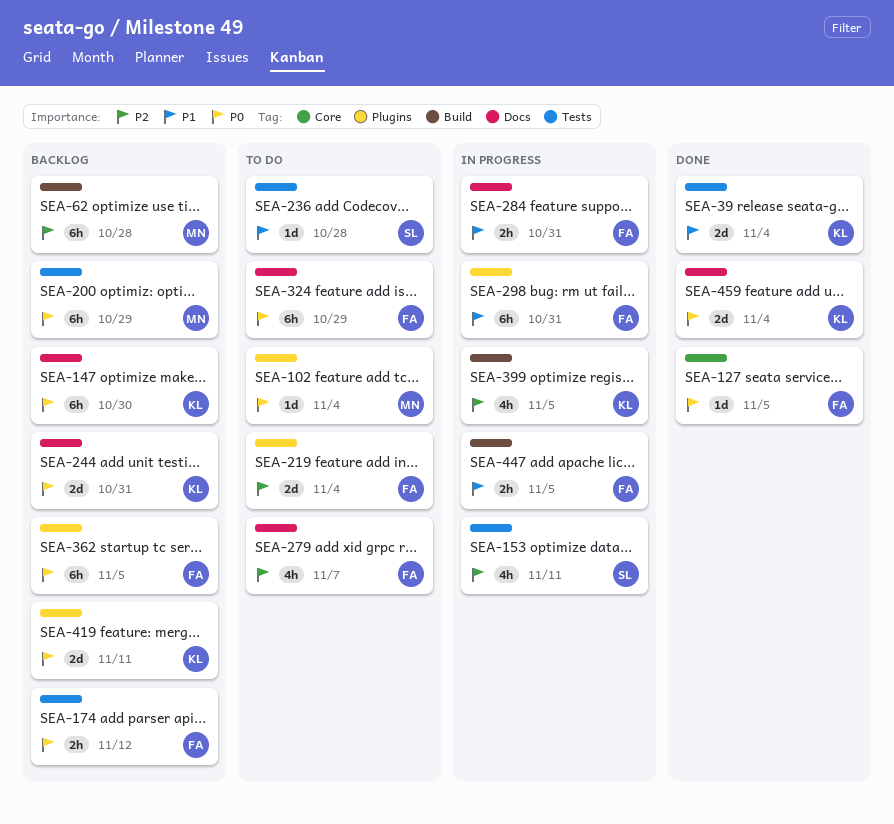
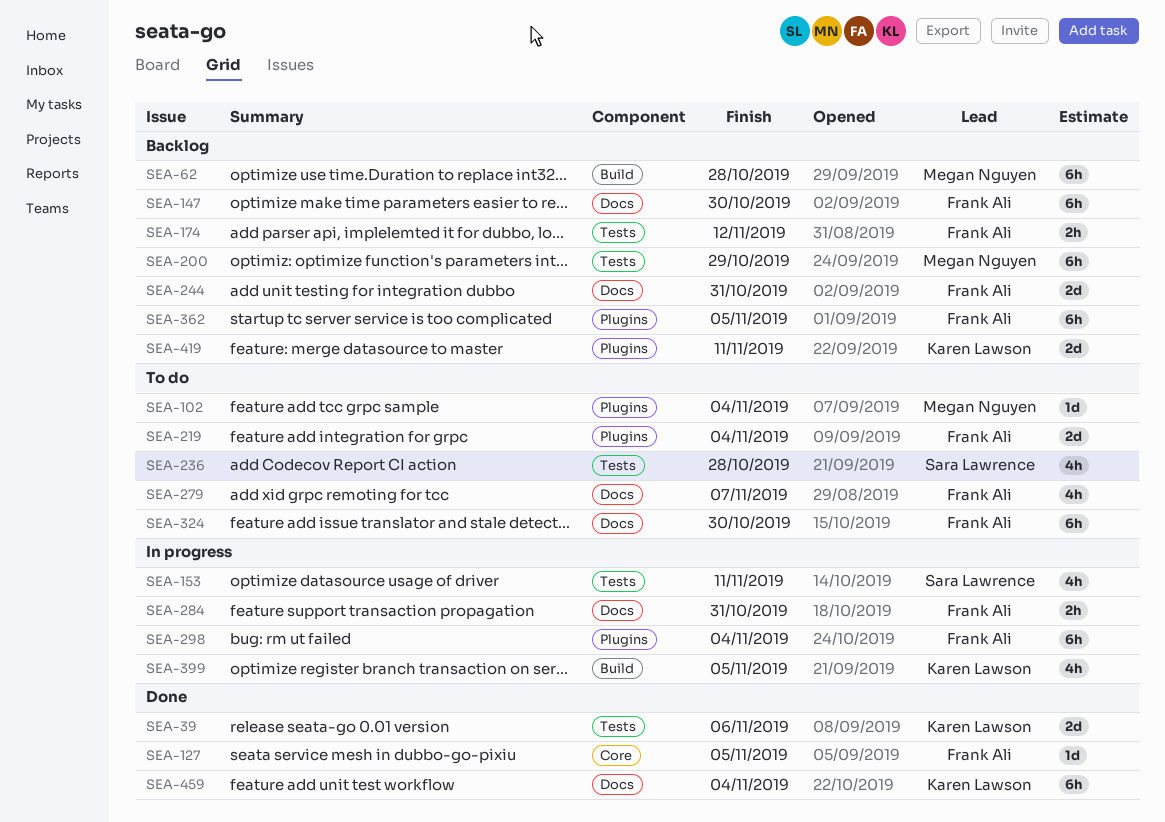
SEA-39, due: Nov 4 -> Nov 6
SEA-147, owner: Karen Lawson -> Frank Ali
SEA-236, estimate: 1d -> 4h
SEA-244, owner: Karen Lawson -> Frank Ali
SEA-298, due: Oct 31 -> Nov 4
SEA-324, due: Oct 29 -> Oct 30
SEA-447: present -> none
SEA-459, estimate: 2d -> 6h

